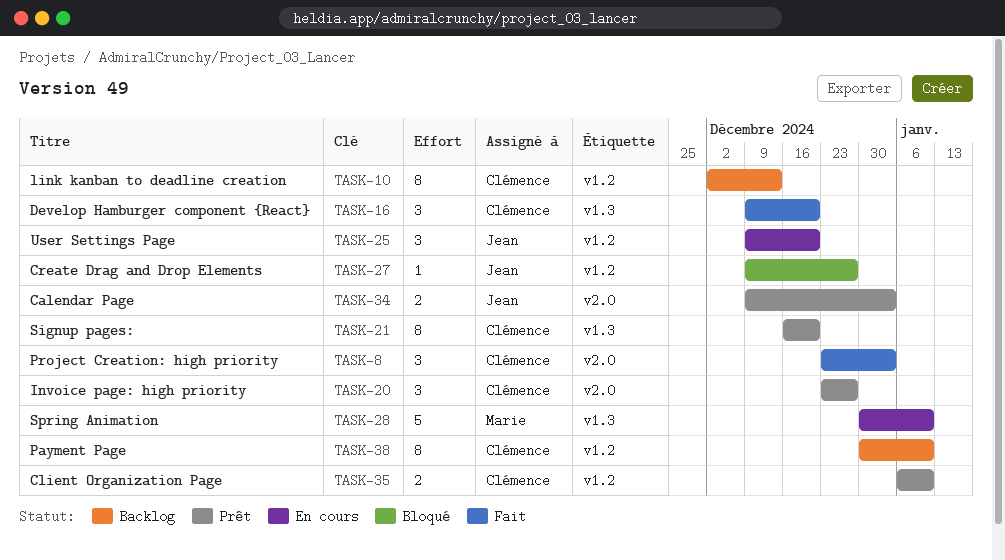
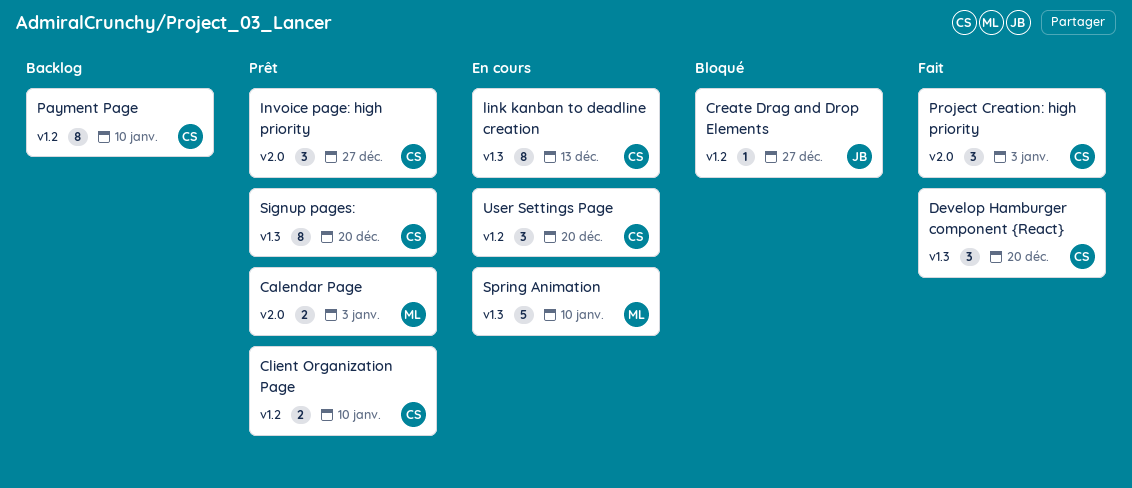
Calendar Page, owner: Jean -> Marie
link kanban to deadline creation, status: Backlog -> En cours
link kanban to deadline creation, label: v1.2 -> v1.3
User Settings Page, owner: Jean -> Clémence

